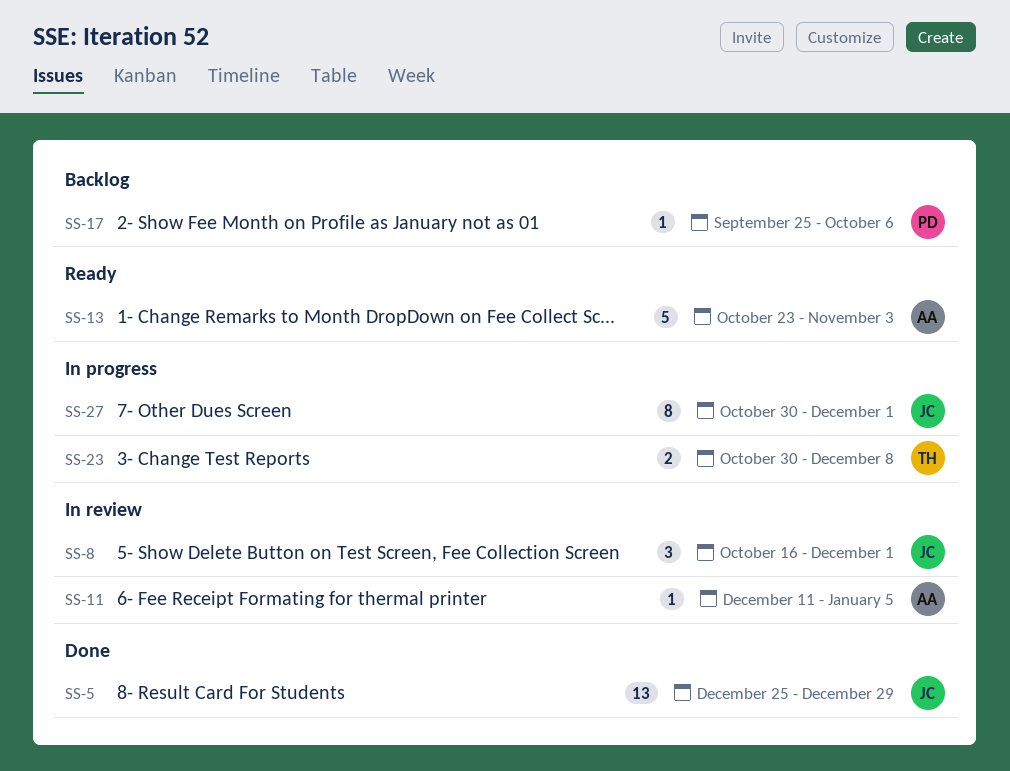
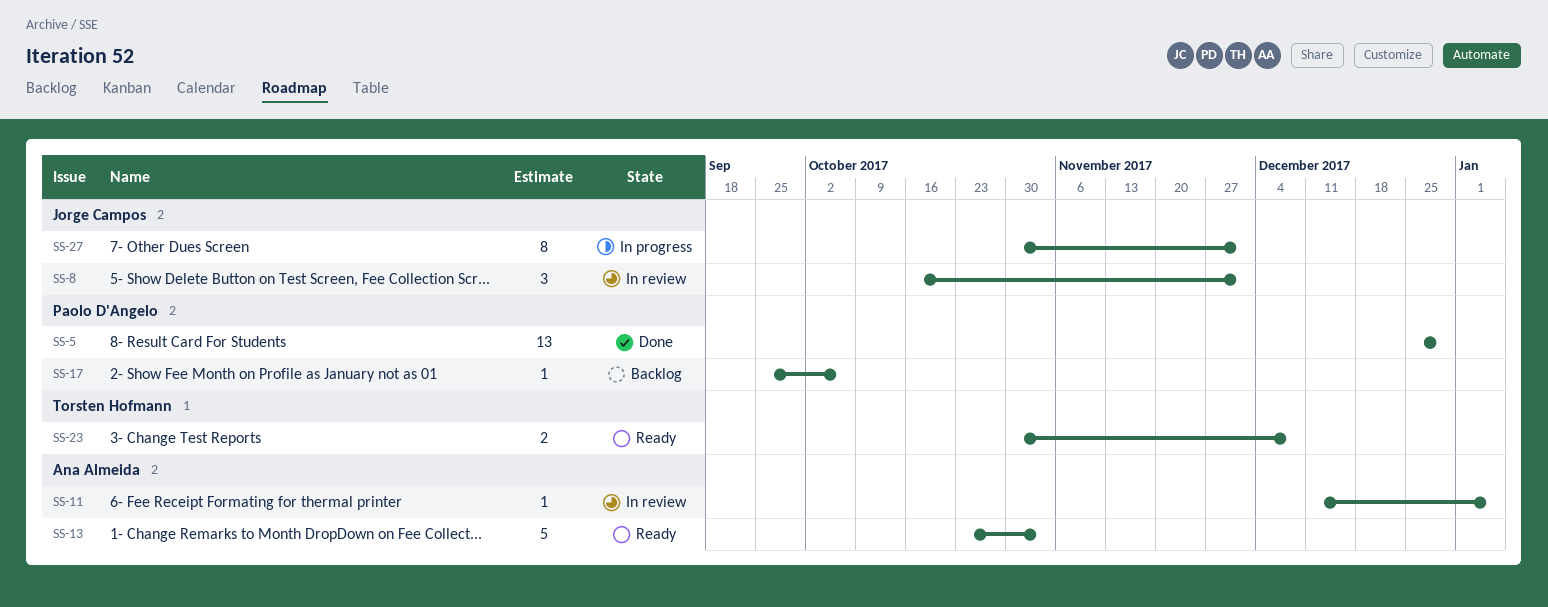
SS-5, owner: Jorge Campos -> Paolo D'Angelo
SS-23, status: In progress -> Ready

